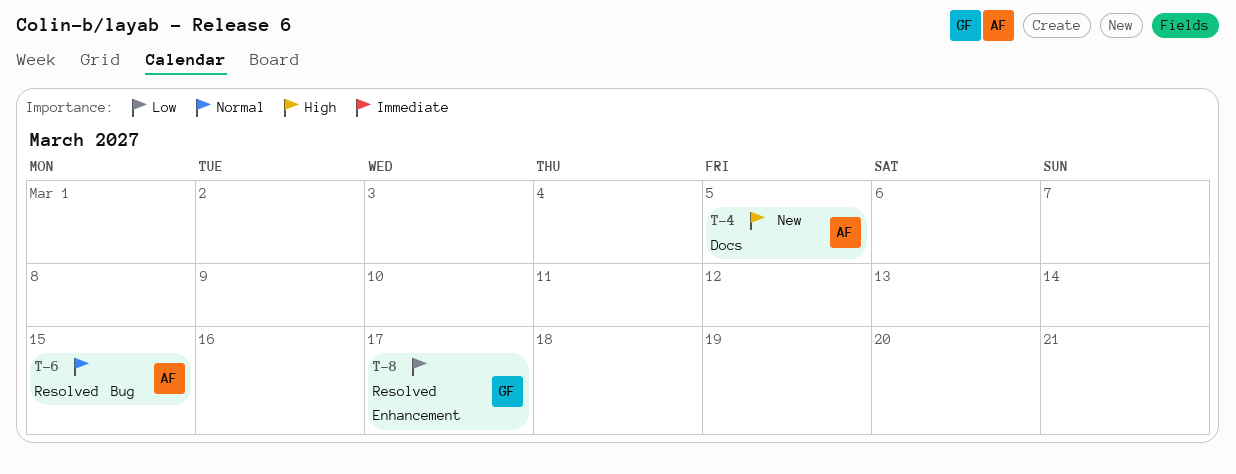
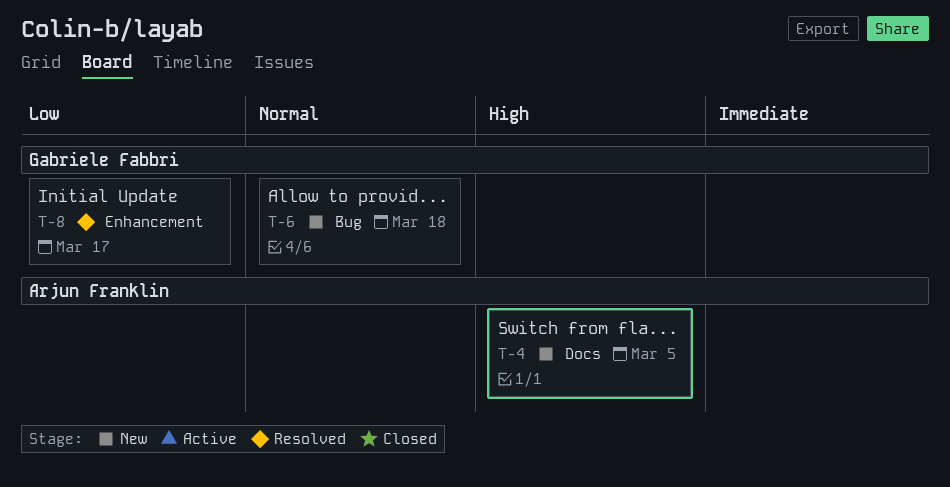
T-6, status: Resolved -> New
T-6, owner: Arjun Franklin -> Gabriele Fabbri
T-6, due: Mar 15 -> Mar 18

